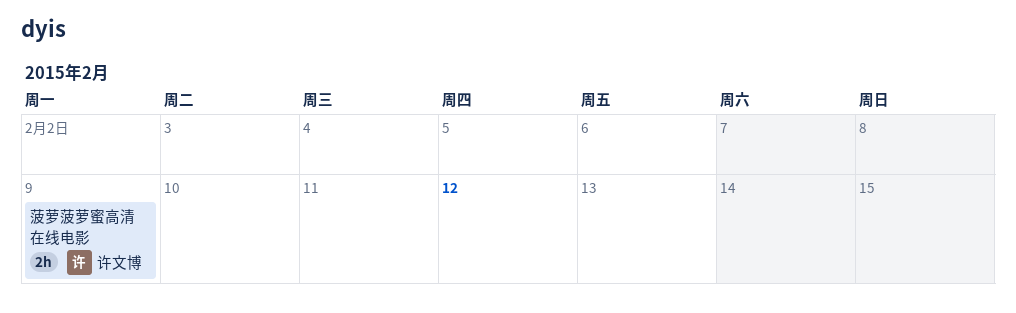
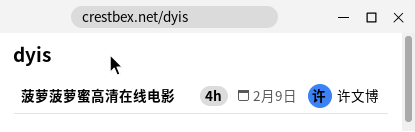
菠萝菠萝蜜高清在线电影, estimate: 2h -> 4h

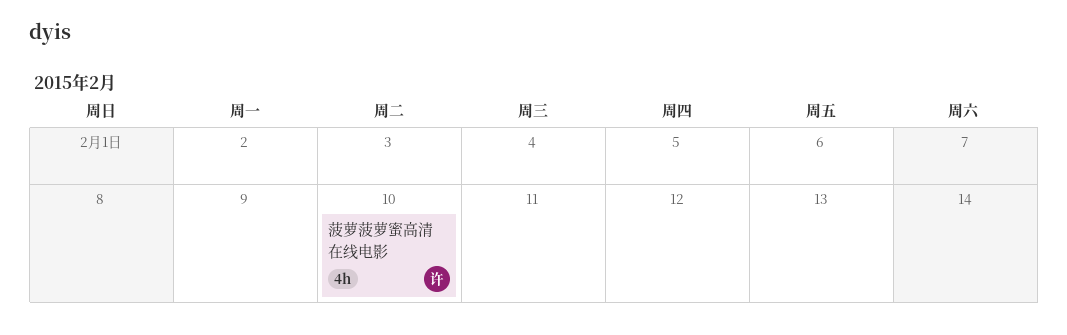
菠萝菠萝蜜高清在线电影, due: Feb 9 -> Feb 10

